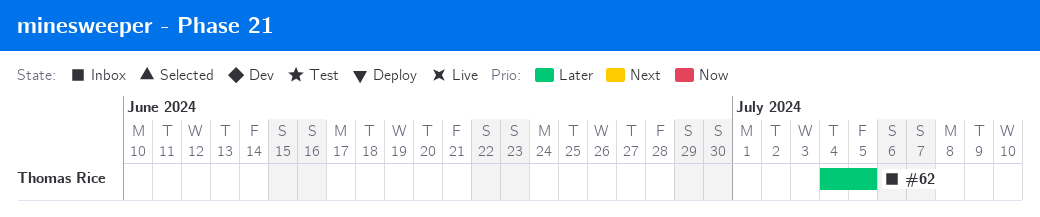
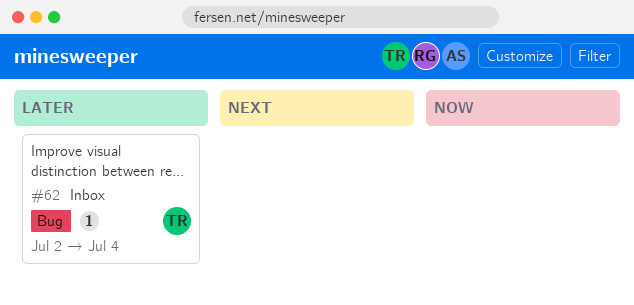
#62, start: Jul 4 -> Jul 2
#62, due: Jul 5 -> Jul 4

